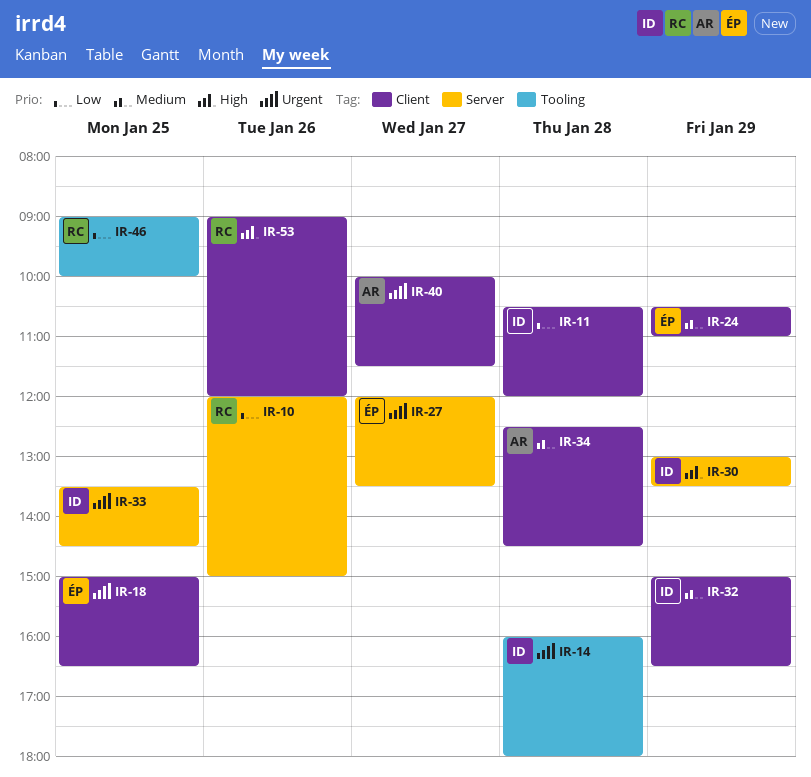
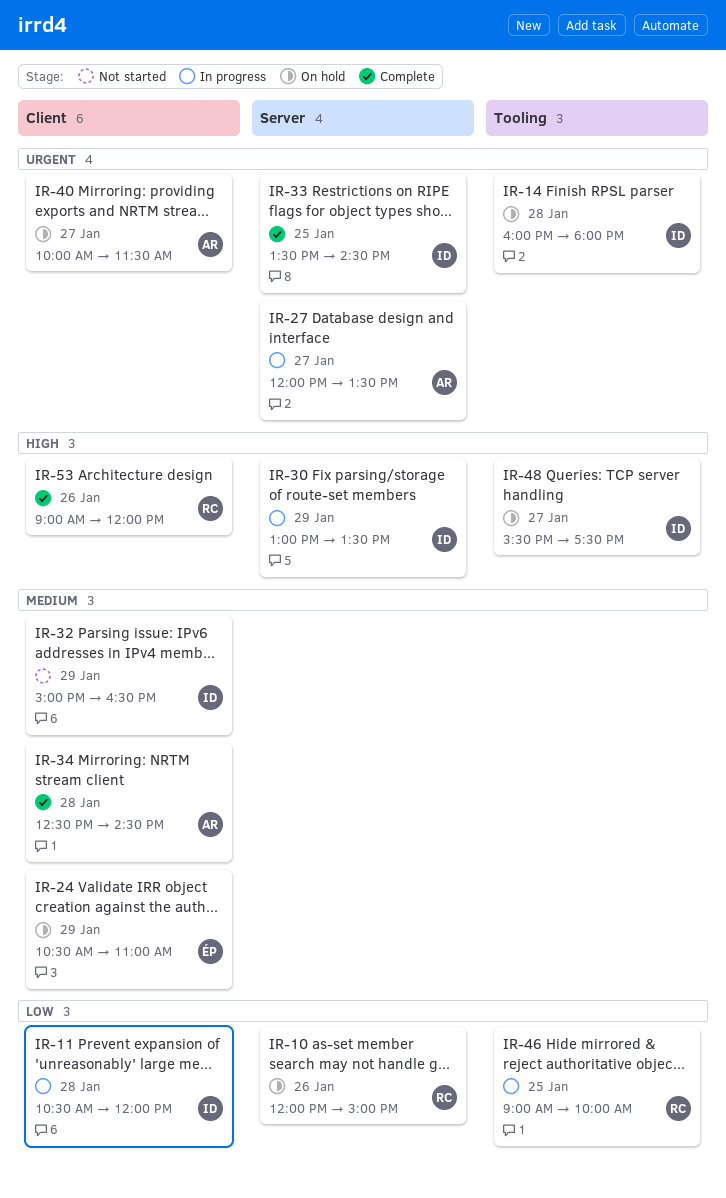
IR-18: present -> none
IR-27, owner: ÉP -> AR
IR-48: none -> present

